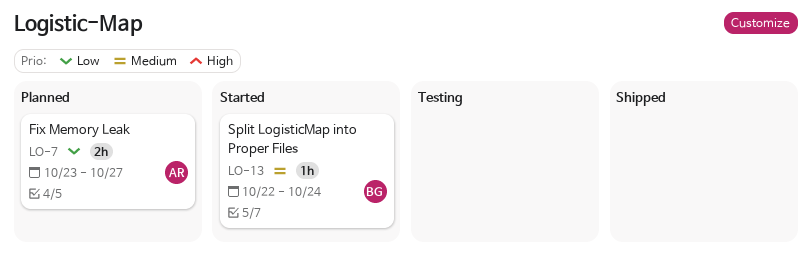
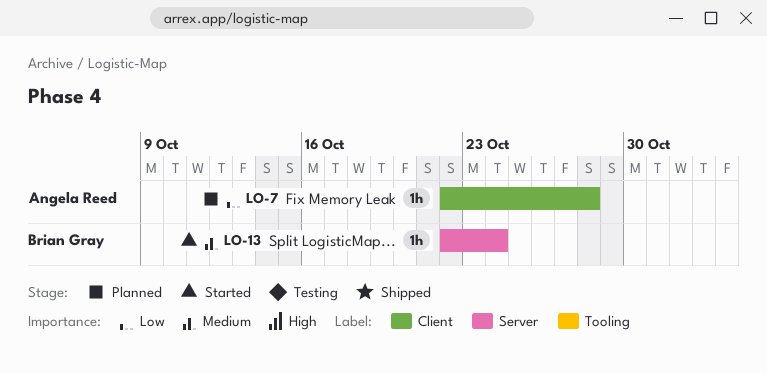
LO-7, estimate: 2h -> 1h
LO-7, start: Oct 23 -> Oct 22
LO-7, due: Oct 27 -> Oct 28

